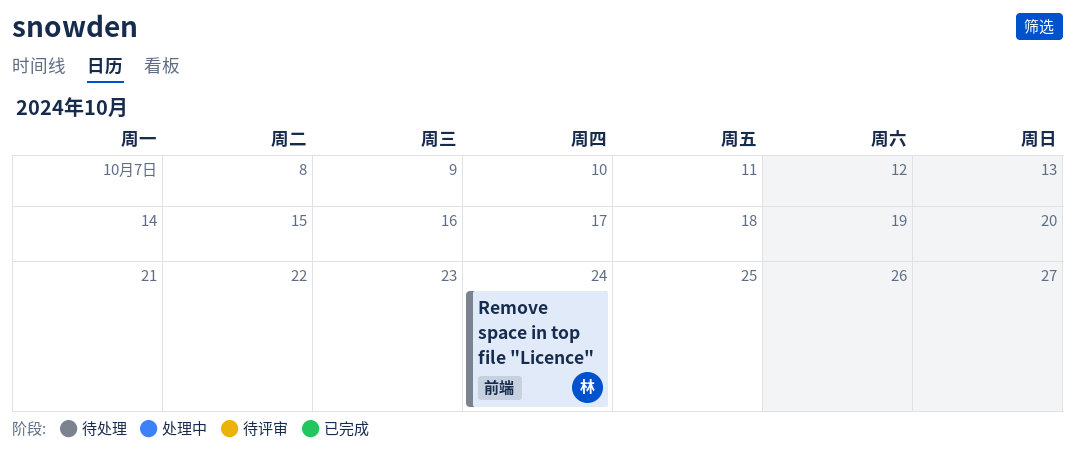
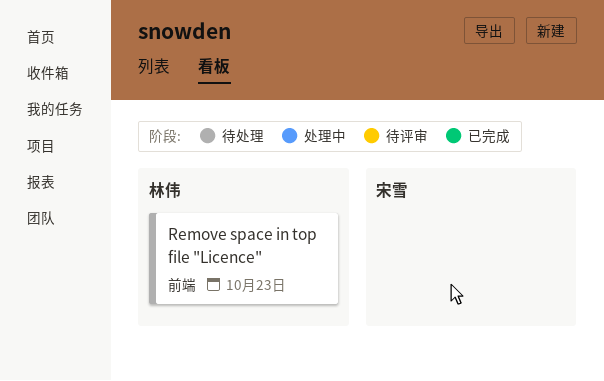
Remove space in top file "Licence", due: Oct 24 -> Oct 23

